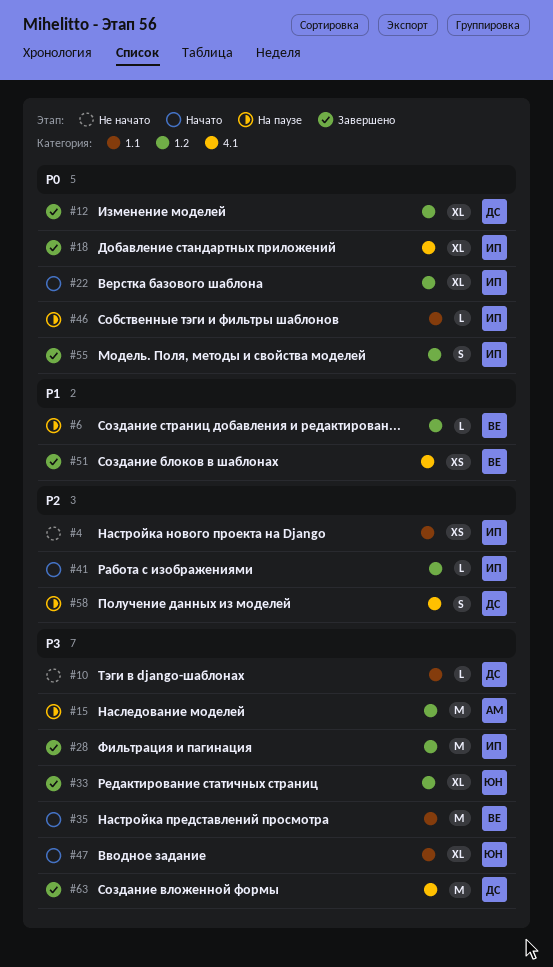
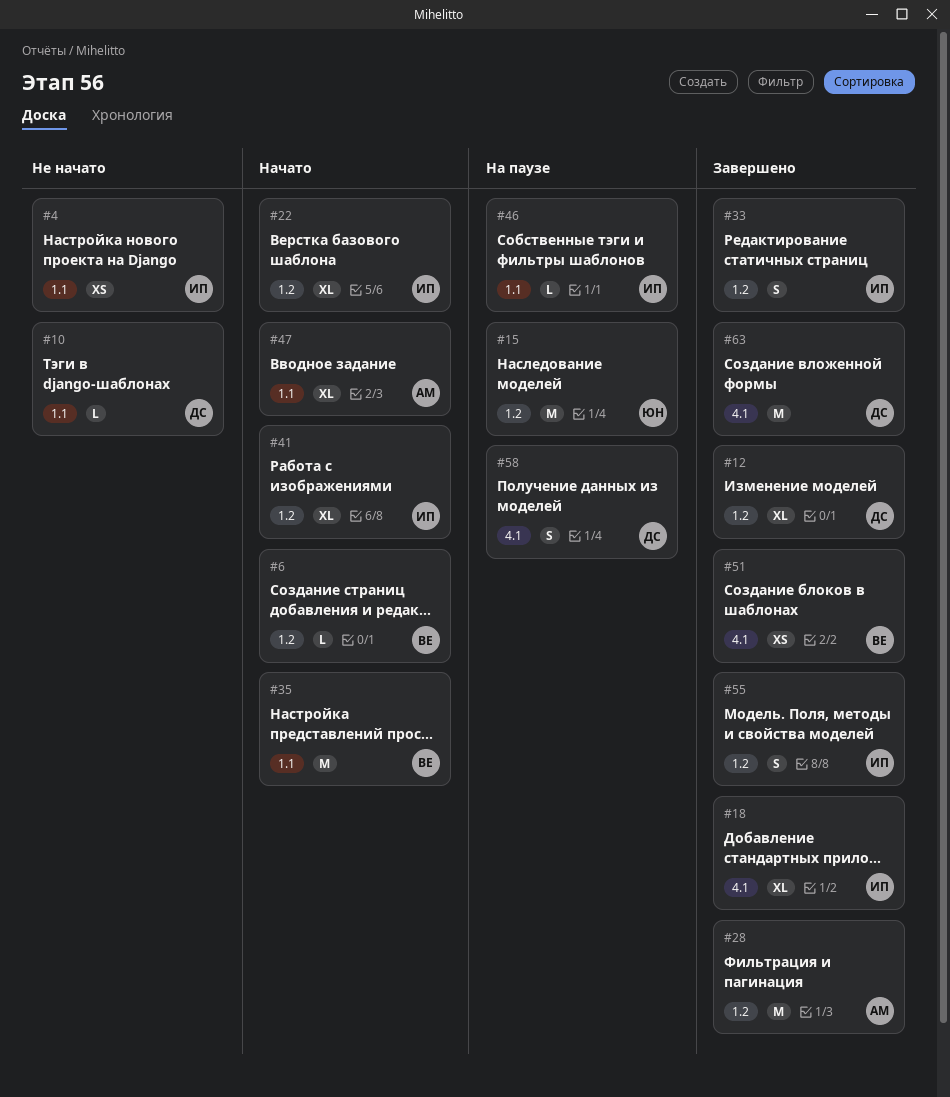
#6, status: На паузе -> Начато
#15, owner: АМ -> ЮН
#28, owner: ИП -> АМ
#33, owner: ЮН -> ИП
#33, estimate: XL -> S
#41, estimate: L -> XL
#47, owner: ЮН -> АМ

